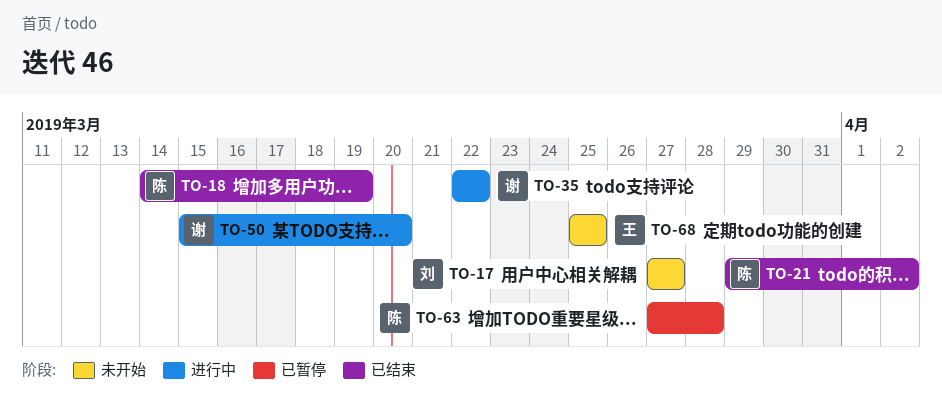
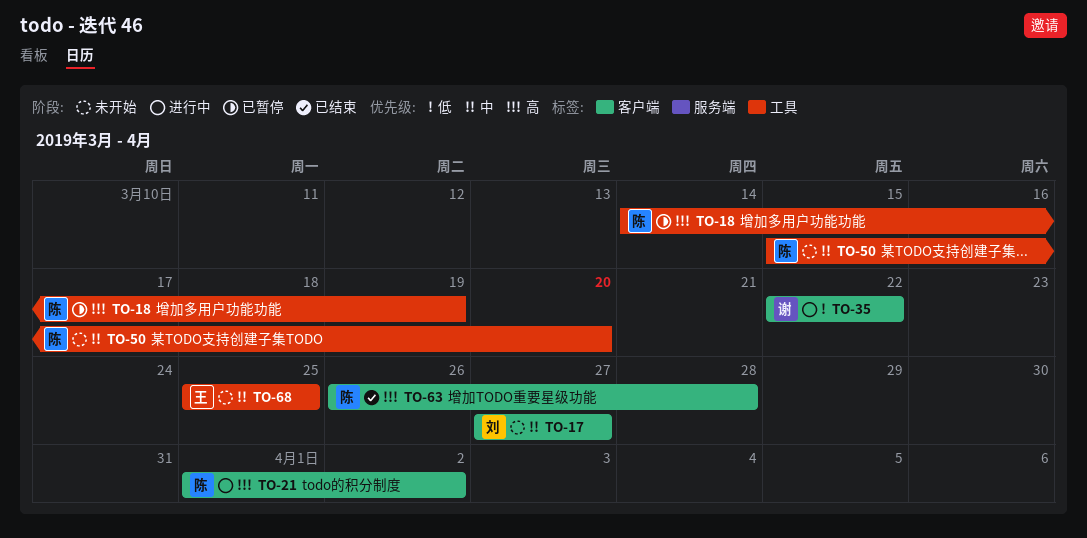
TO-18, status: 已结束 -> 已暂停
TO-21, status: 已结束 -> 进行中
TO-21, start: Mar 29 -> Apr 1
TO-50, status: 进行中 -> 未开始
TO-50, owner: 谢 -> 陈
TO-63, status: 已暂停 -> 已结束
TO-63, start: Mar 27 -> Mar 26

